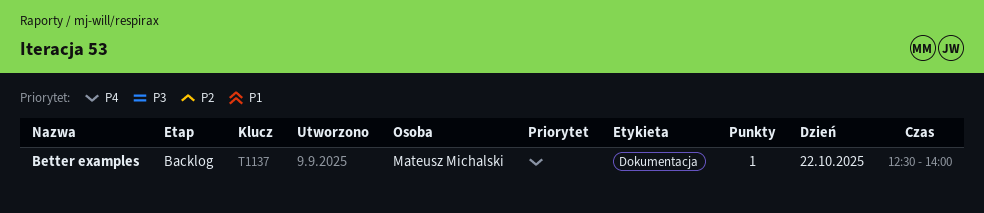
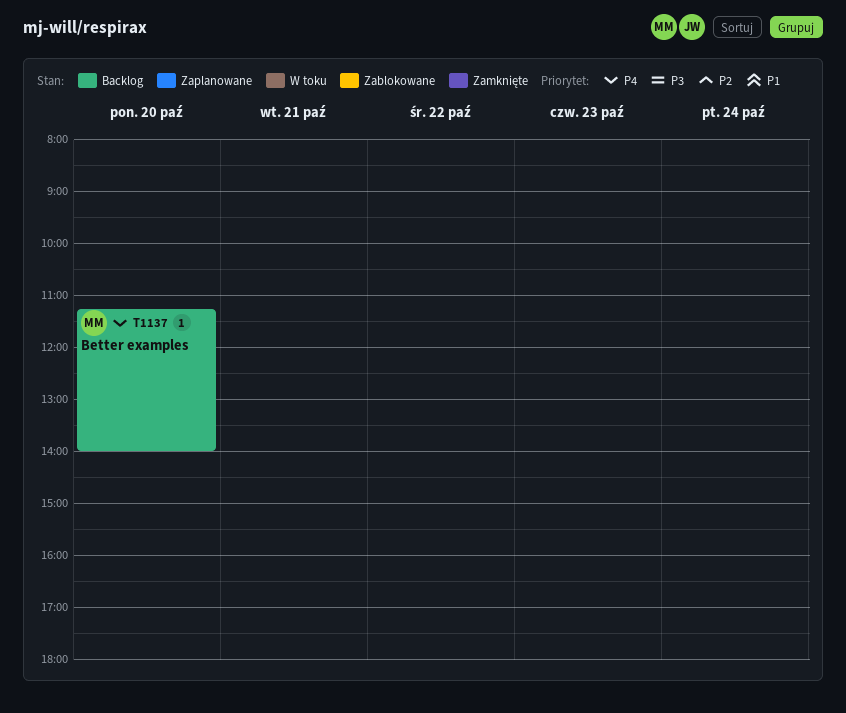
T1137, day: Oct 22 -> Oct 20
T1137, begins: 12:30 -> 11:15

